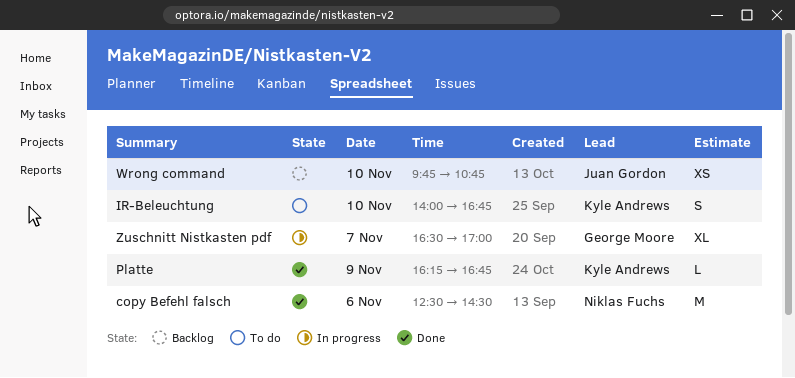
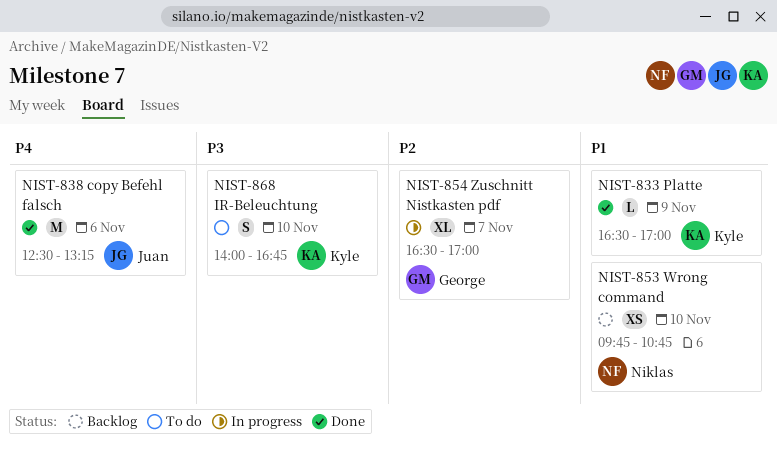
copy Befehl falsch, owner: Niklas Fuchs -> Juan Gordon
copy Befehl falsch, ends: 14:30 -> 13:15
Platte, begins: 16:15 -> 16:30
Platte, ends: 16:45 -> 17:00
Wrong command, owner: Juan Gordon -> Niklas Fuchs

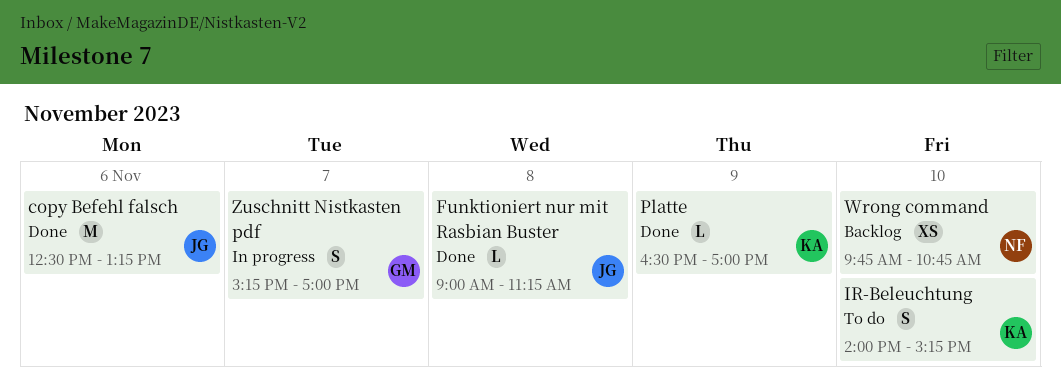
Funktioniert nur mit Rasbian Buster: none -> present
IR-Beleuchtung, ends: 16:45 -> 15:15
Zuschnitt Nistkasten pdf, estimate: XL -> S
Zuschnitt Nistkasten pdf, begins: 16:30 -> 15:15

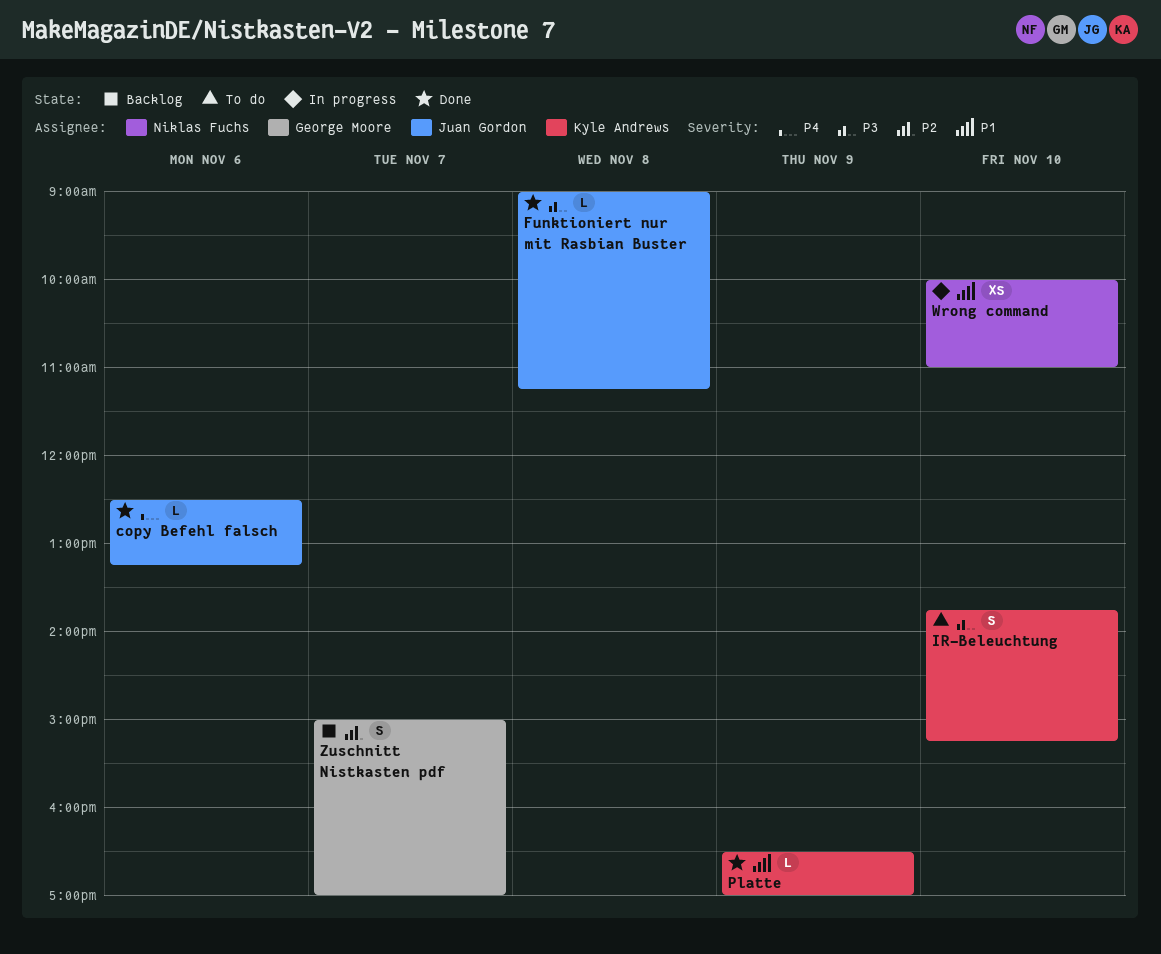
copy Befehl falsch, estimate: M -> L
IR-Beleuchtung, begins: 14:00 -> 13:45
Wrong command, status: Backlog -> In progress
Wrong command, begins: 09:45 -> 10:00
Wrong command, ends: 10:45 -> 11:00
Zuschnitt Nistkasten pdf, status: In progress -> Backlog
Zuschnitt Nistkasten pdf, begins: 15:15 -> 15:00

